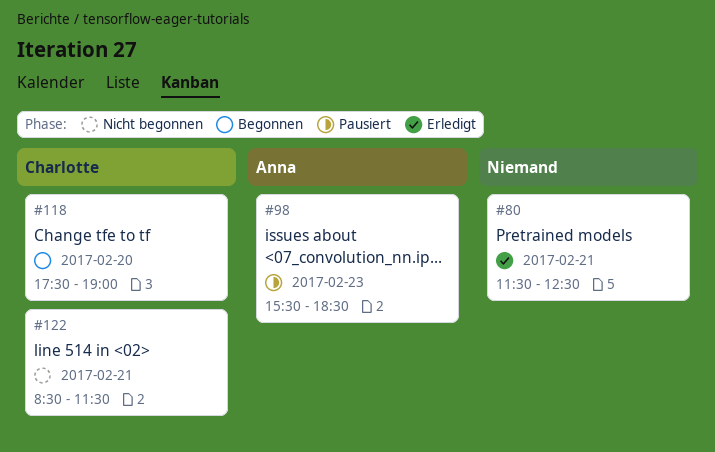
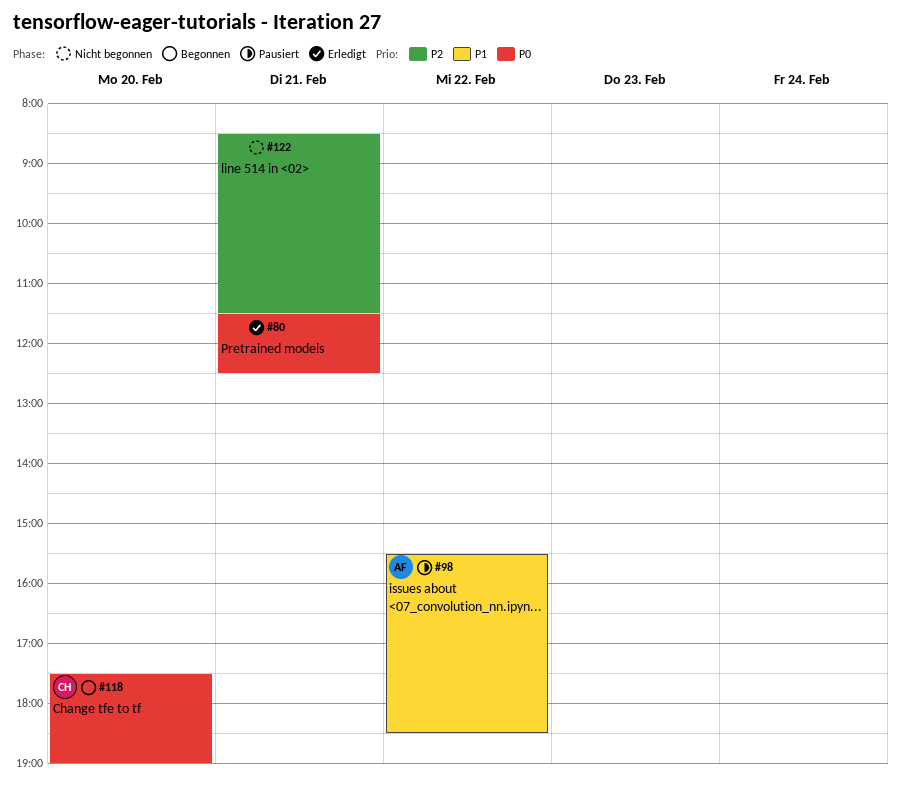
#98, day: Feb 23 -> Feb 22
#122, owner: Charlotte -> none

